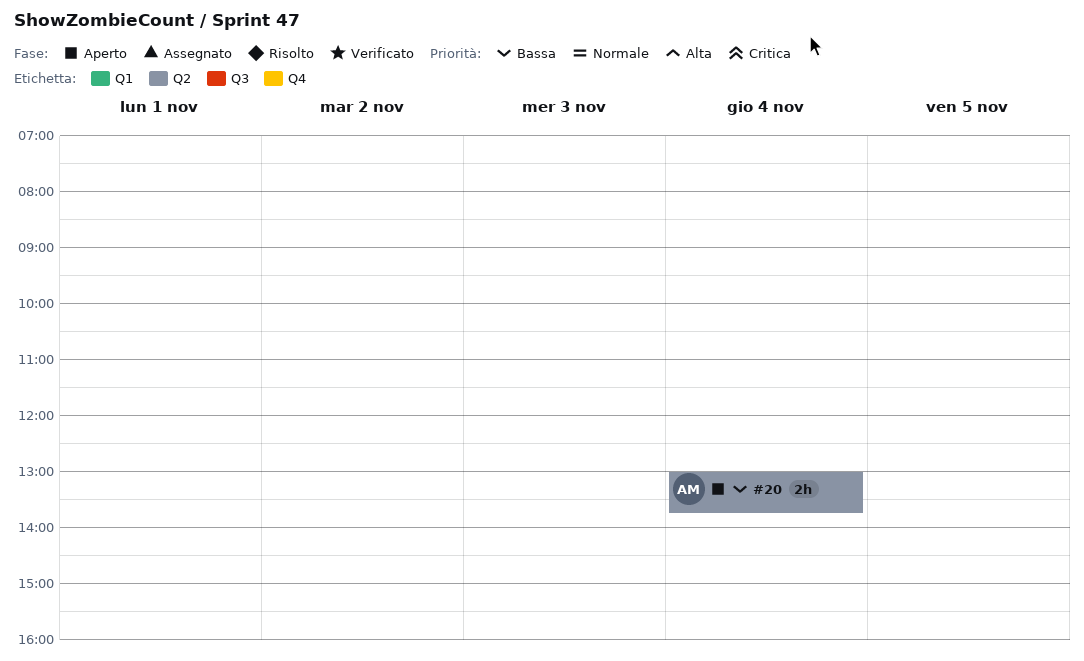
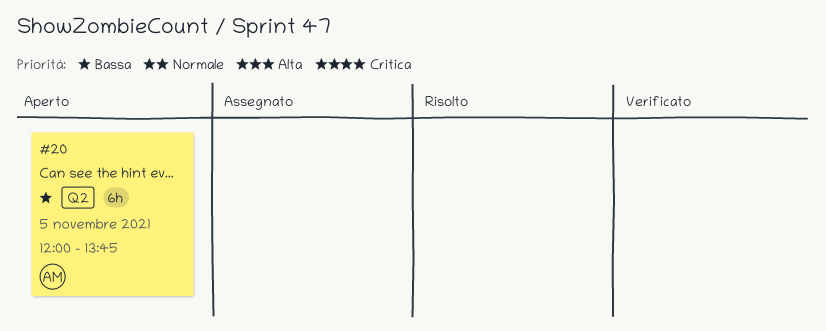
#20, estimate: 2h -> 6h
#20, day: Nov 4 -> Nov 5
#20, begins: 13:00 -> 12:00

